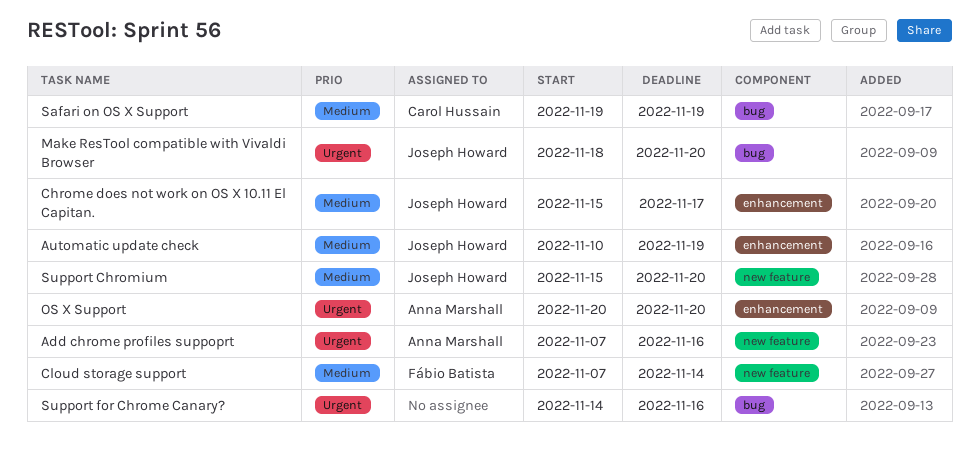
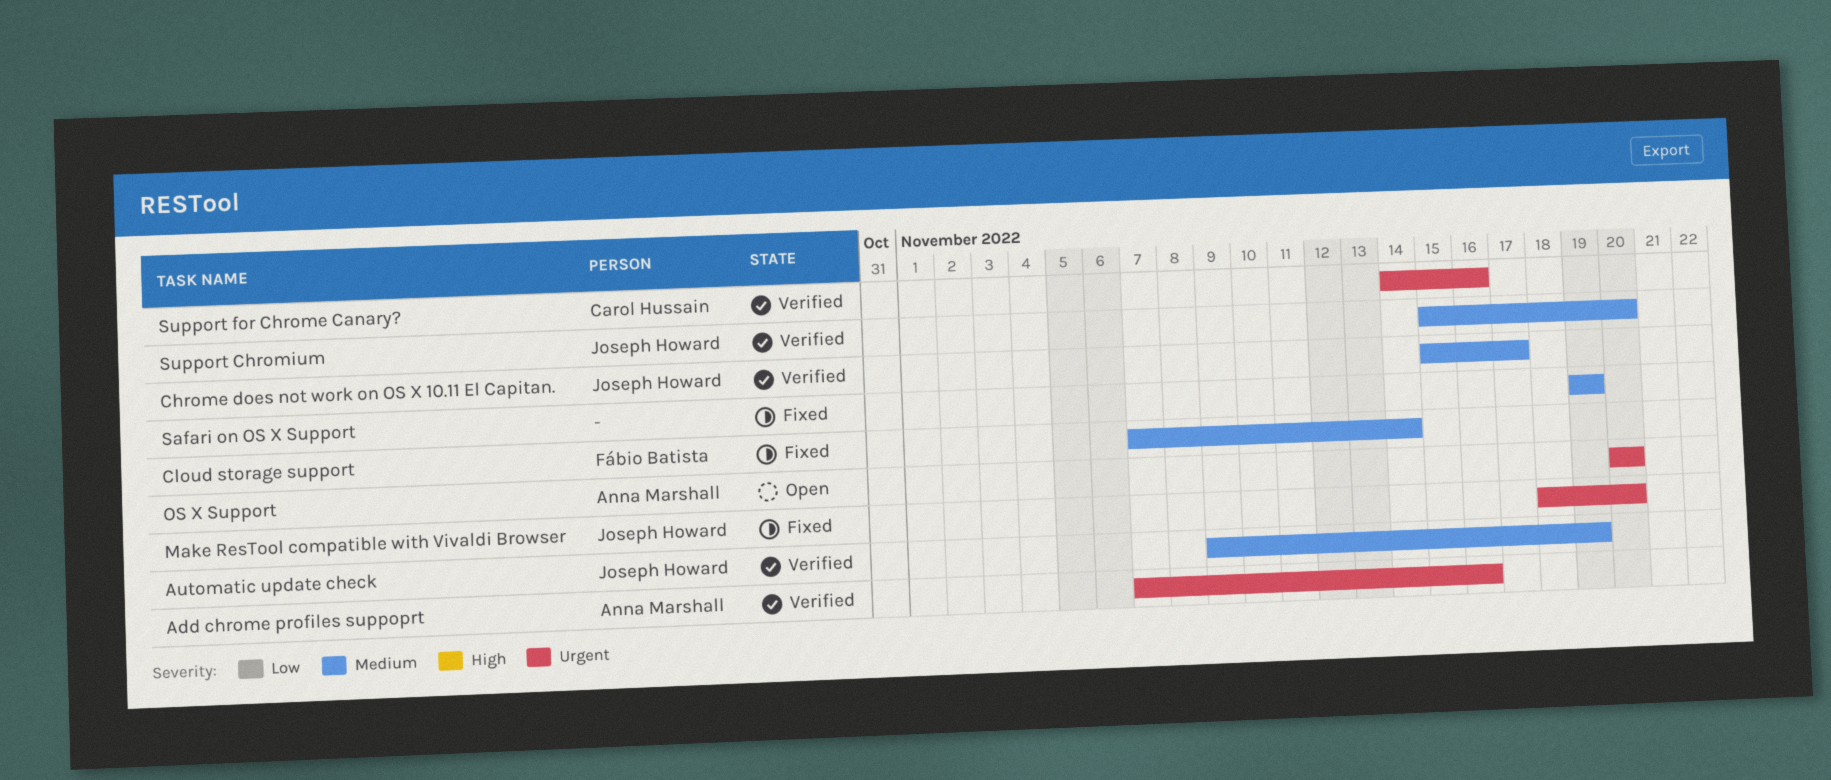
Automatic update check, start: Nov 10 -> Nov 9
Safari on OS X Support, owner: Carol Hussain -> none
Support for Chrome Canary?, owner: none -> Carol Hussain

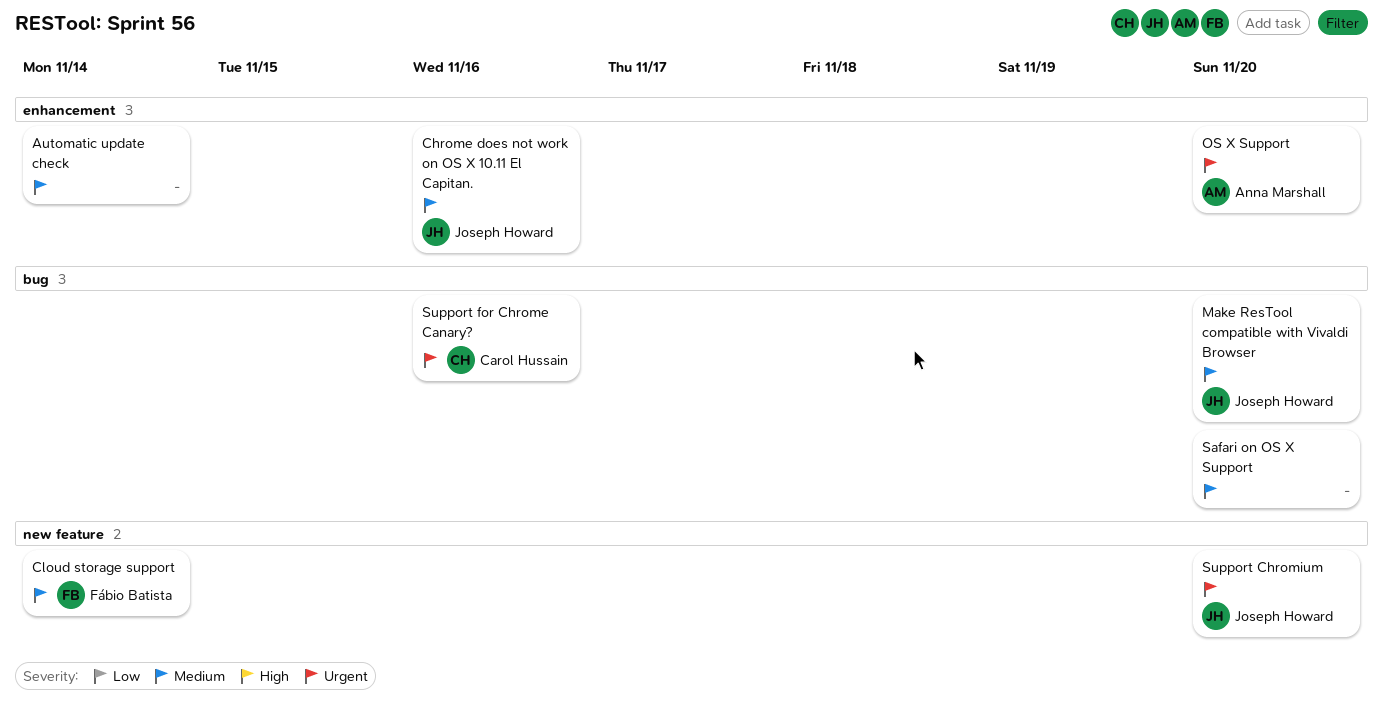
Add chrome profiles suppoprt: present -> none
Automatic update check, owner: Joseph Howard -> none
Automatic update check, due: Nov 19 -> Nov 14
Chrome does not work on OS X 10.11 El Capitan., due: Nov 17 -> Nov 16
Make ResTool compatible with Vivaldi Browser, priority: Urgent -> Medium
Safari on OS X Support, due: Nov 19 -> Nov 20
Support Chromium, priority: Medium -> Urgent

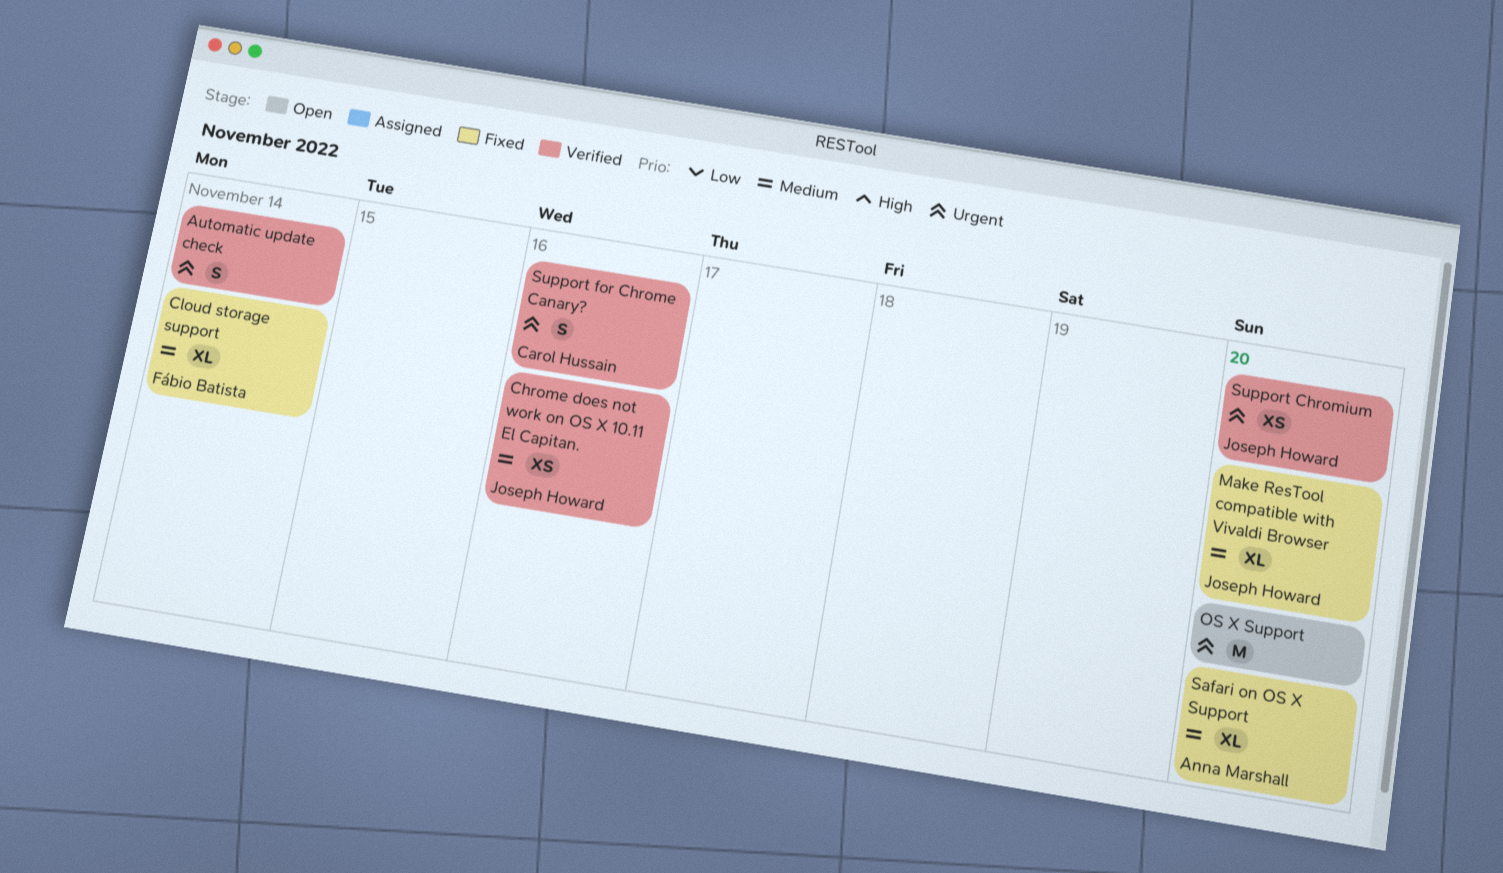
Automatic update check, priority: Medium -> Urgent
OS X Support, owner: Anna Marshall -> none
Safari on OS X Support, owner: none -> Anna Marshall

